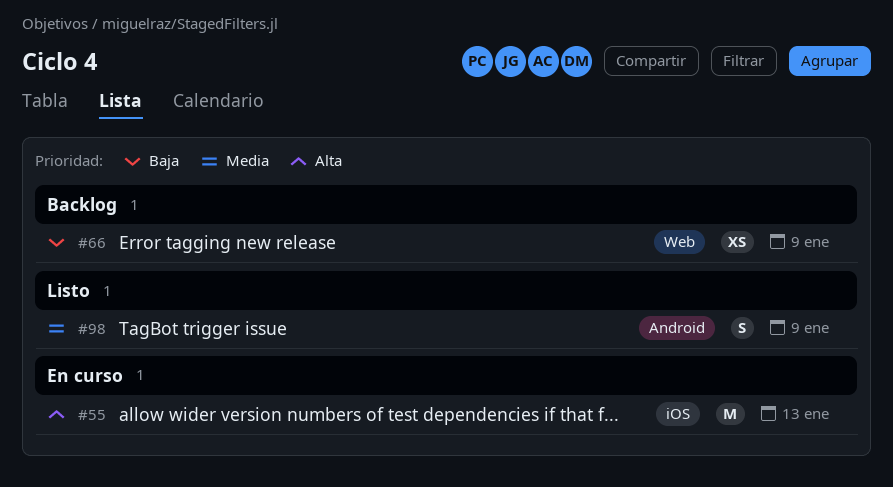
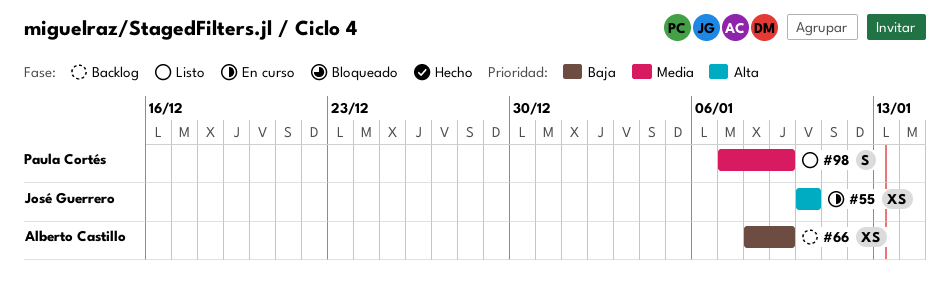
#55, estimate: M -> XS
#55, due: Jan 13 -> Jan 10

